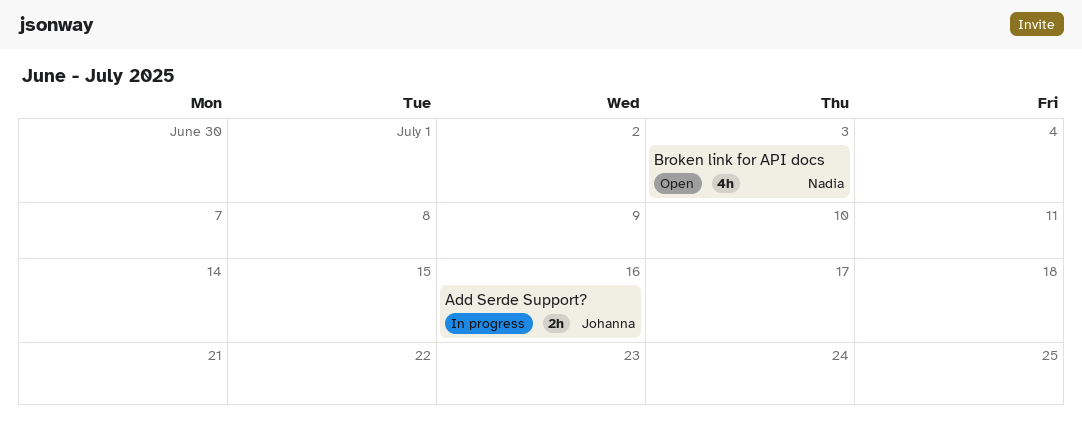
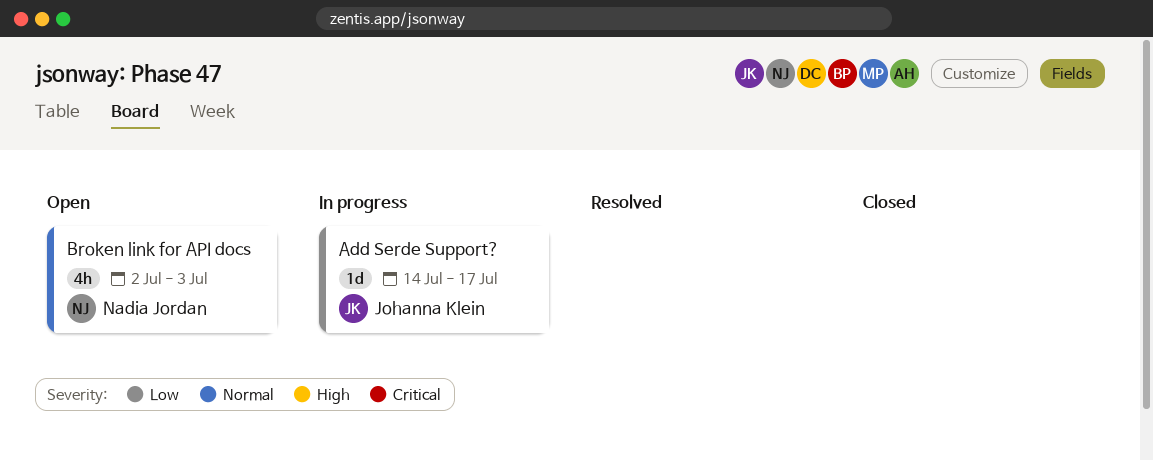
Add Serde Support?, estimate: 2h -> 1d
Add Serde Support?, due: Jul 16 -> Jul 17

